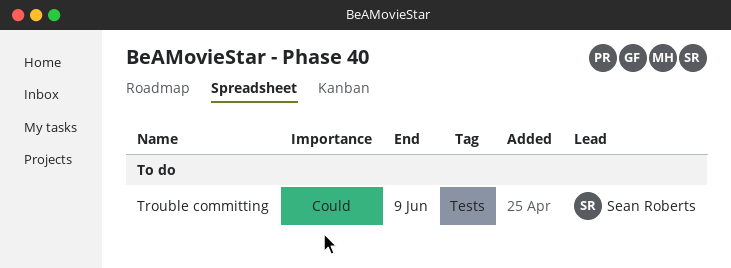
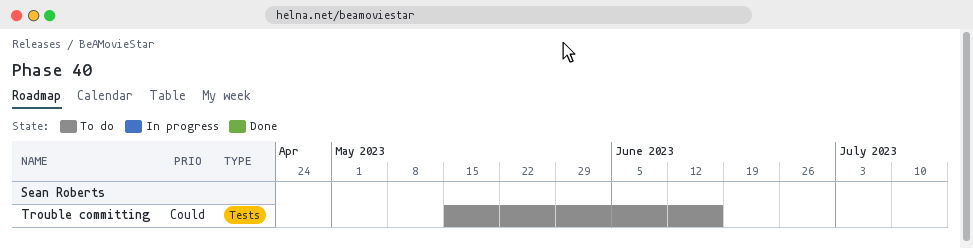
Trouble committing, due: Jun 9 -> Jun 16

